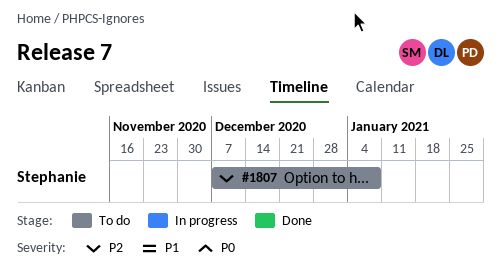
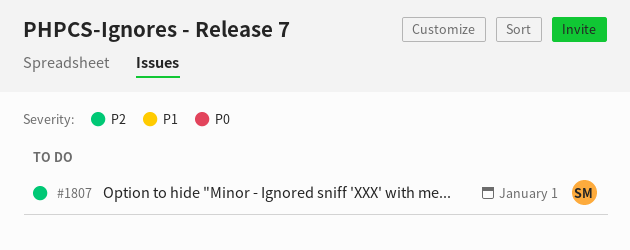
#1807, due: Jan 8 -> Jan 1

